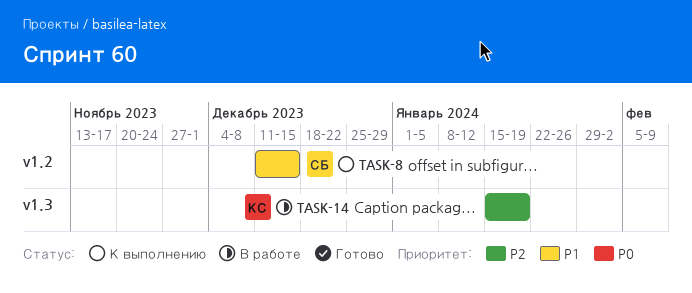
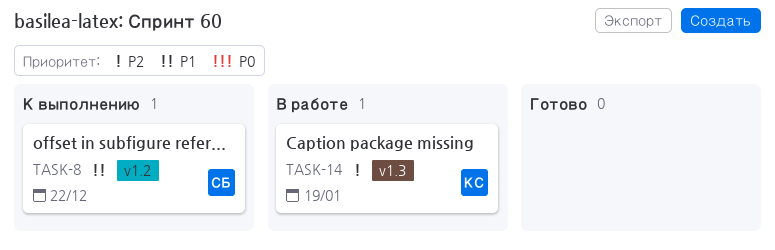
TASK-8, due: Dec 15 -> Dec 22

